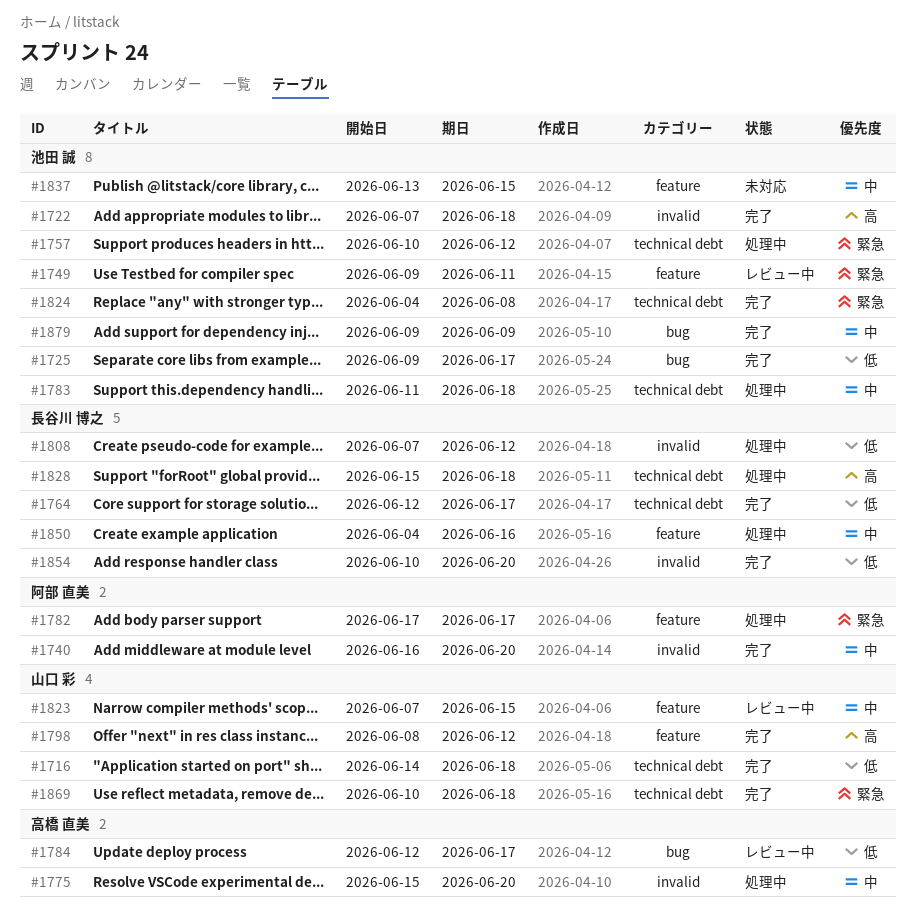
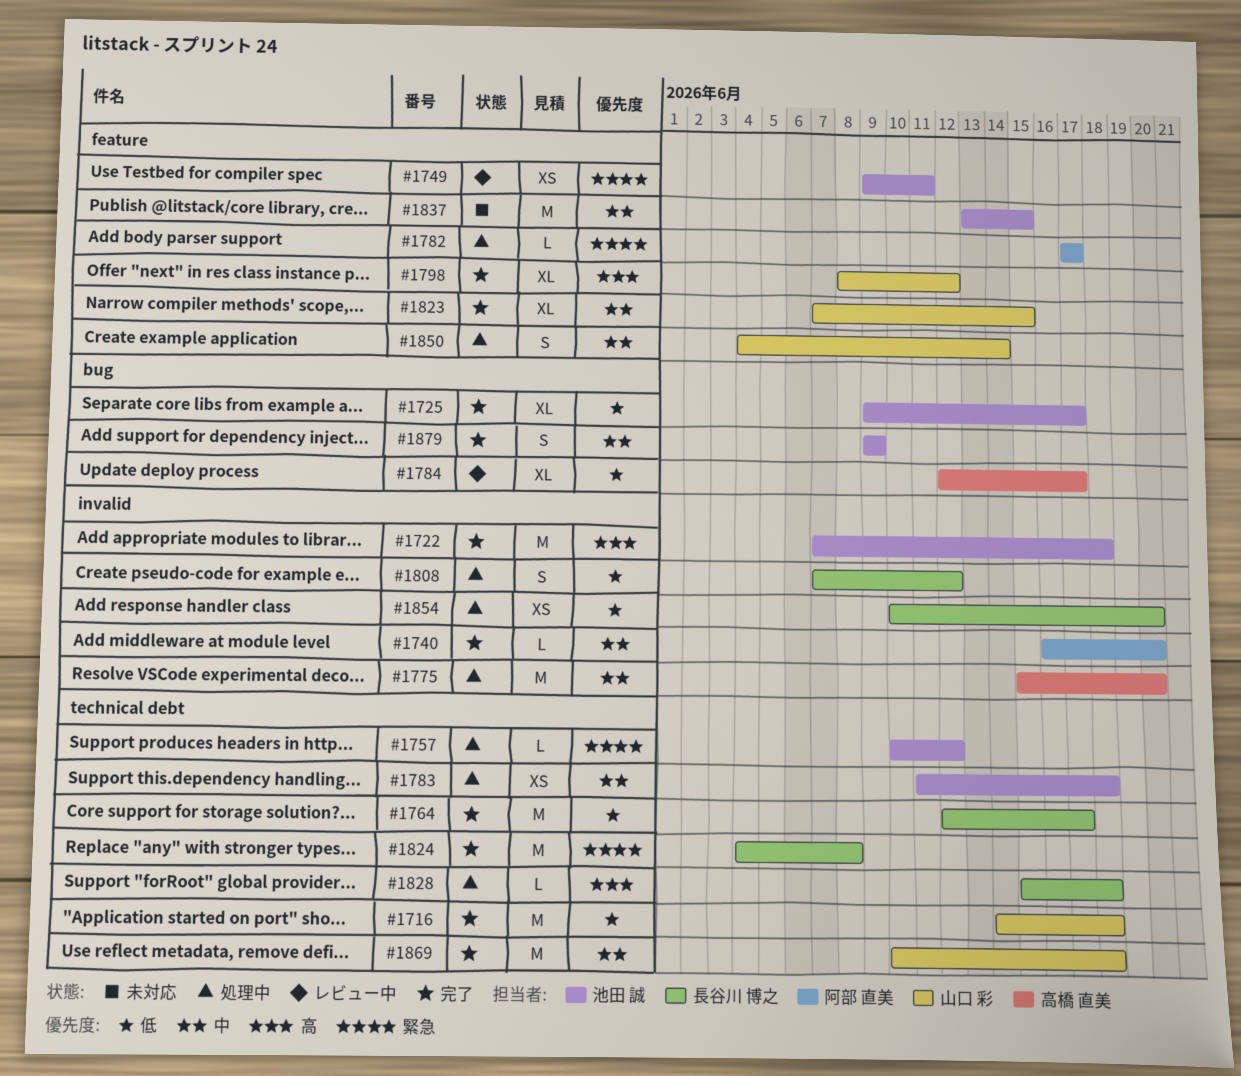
#1823, status: レビュー中 -> 完了
#1824, owner: 池田 誠 -> 長谷川 博之
#1850, owner: 長谷川 博之 -> 山口 彩
#1850, due: Jun 16 -> Jun 14
#1854, status: 完了 -> 処理中
#1869, priority: 緊急 -> 中

